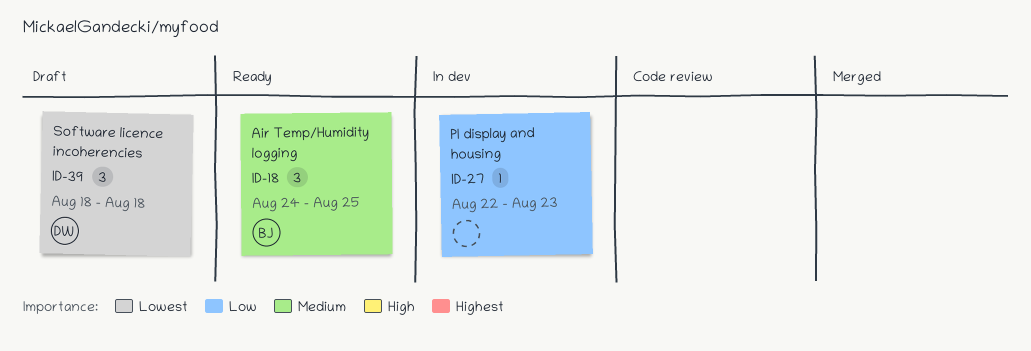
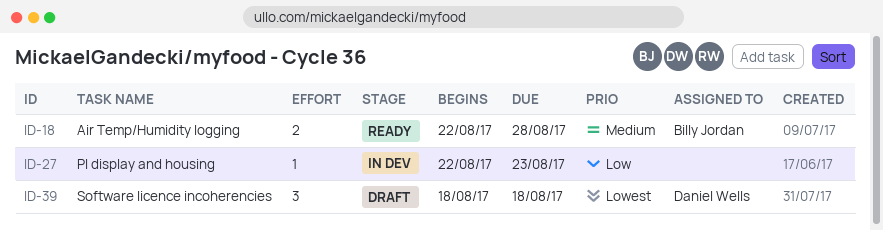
ID-18, estimate: 3 -> 2
ID-18, start: Aug 24 -> Aug 22
ID-18, due: Aug 25 -> Aug 28

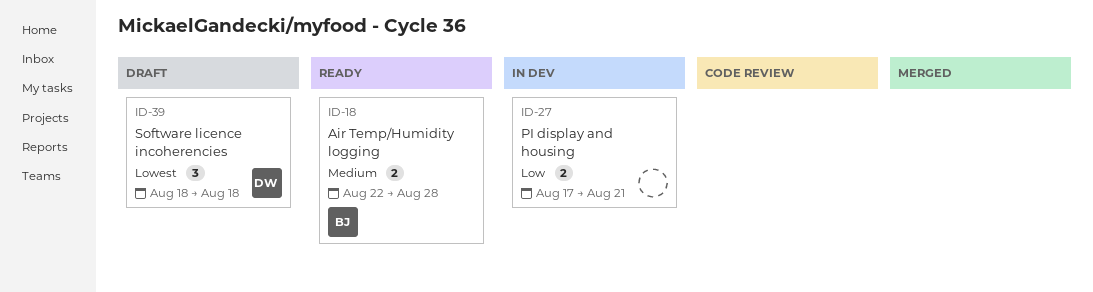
ID-27, estimate: 1 -> 2
ID-27, start: Aug 22 -> Aug 17
ID-27, due: Aug 23 -> Aug 21

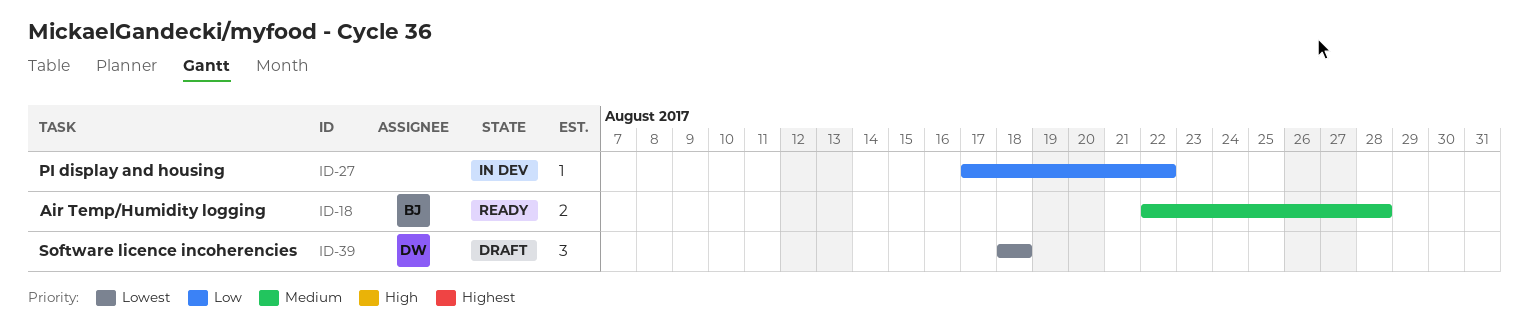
ID-27, estimate: 2 -> 1
ID-27, due: Aug 21 -> Aug 22

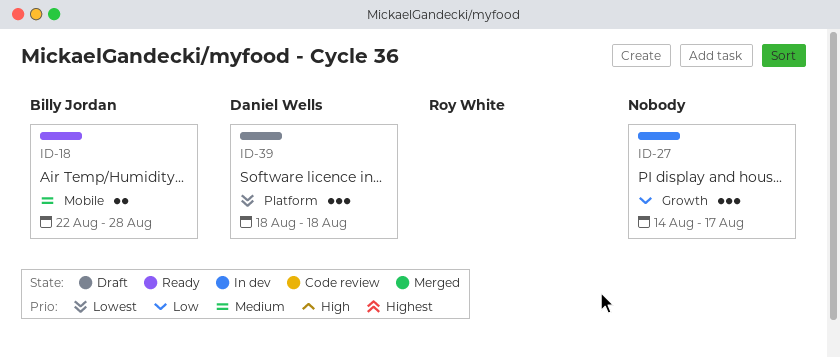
ID-27, estimate: 1 -> 3
ID-27, start: Aug 17 -> Aug 14
ID-27, due: Aug 22 -> Aug 17

